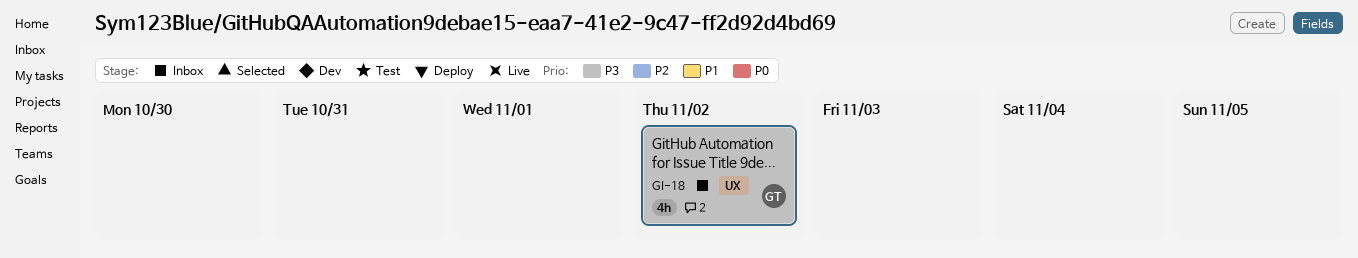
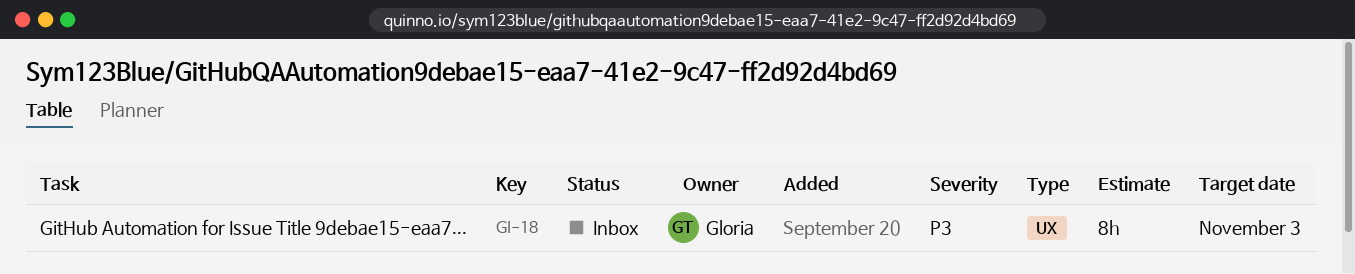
GI-18, estimate: 4h -> 8h
GI-18, due: Nov 2 -> Nov 3

